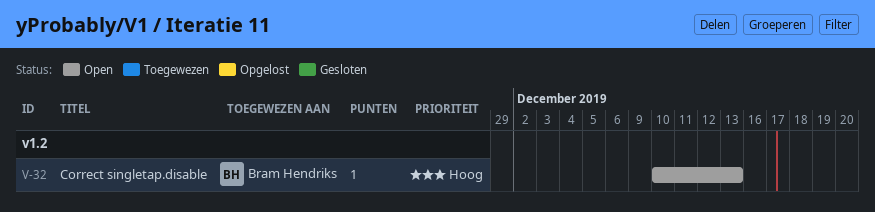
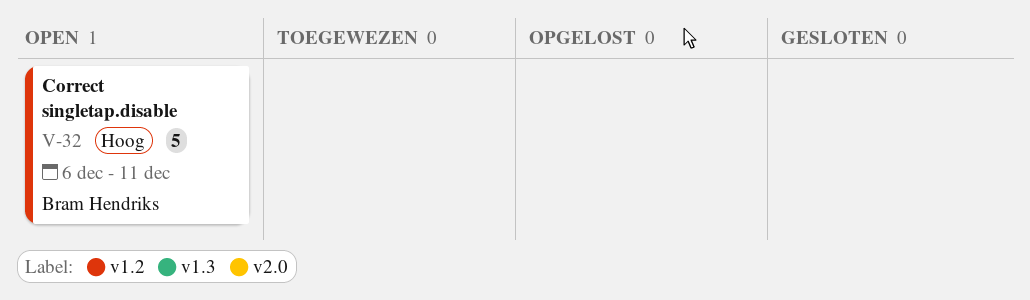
V-32, estimate: 1 -> 5
V-32, start: Dec 10 -> Dec 6
V-32, due: Dec 13 -> Dec 11

